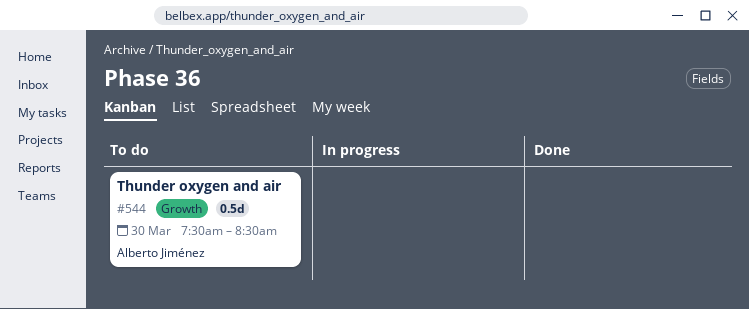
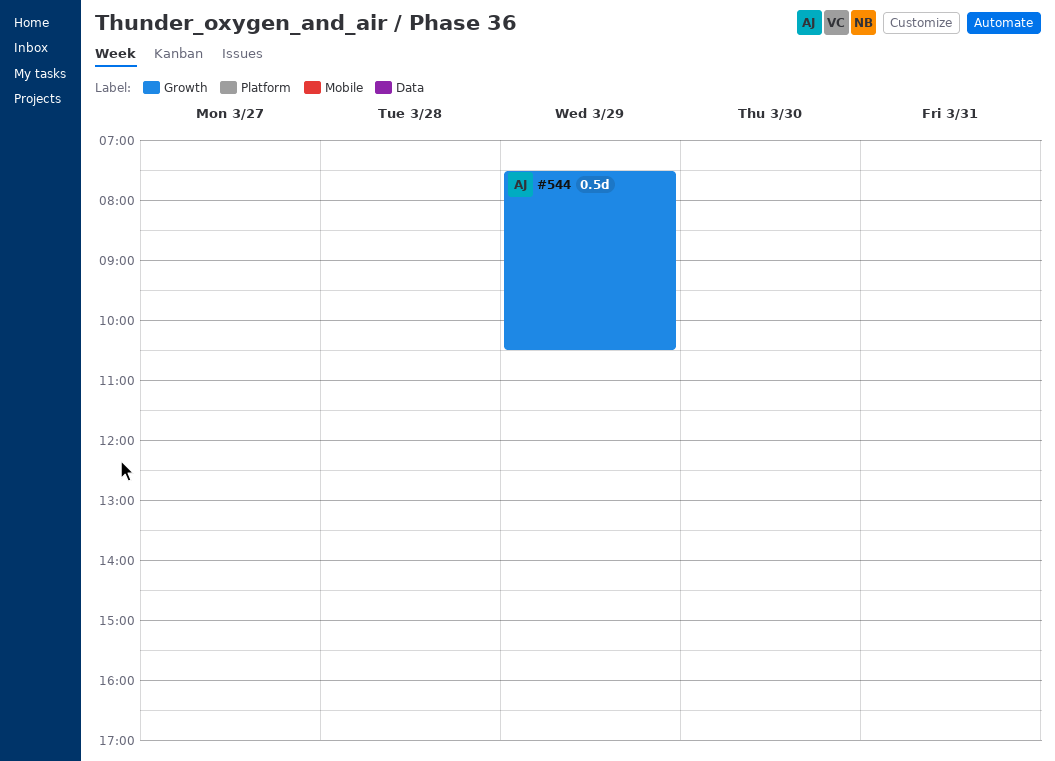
#544, day: Mar 30 -> Mar 29
#544, ends: 08:30 -> 10:30

